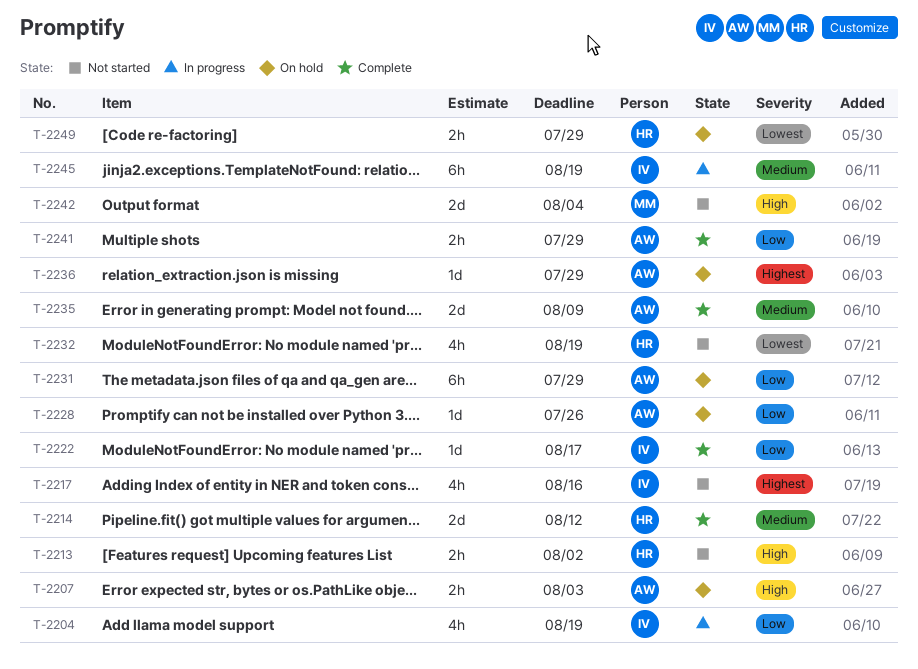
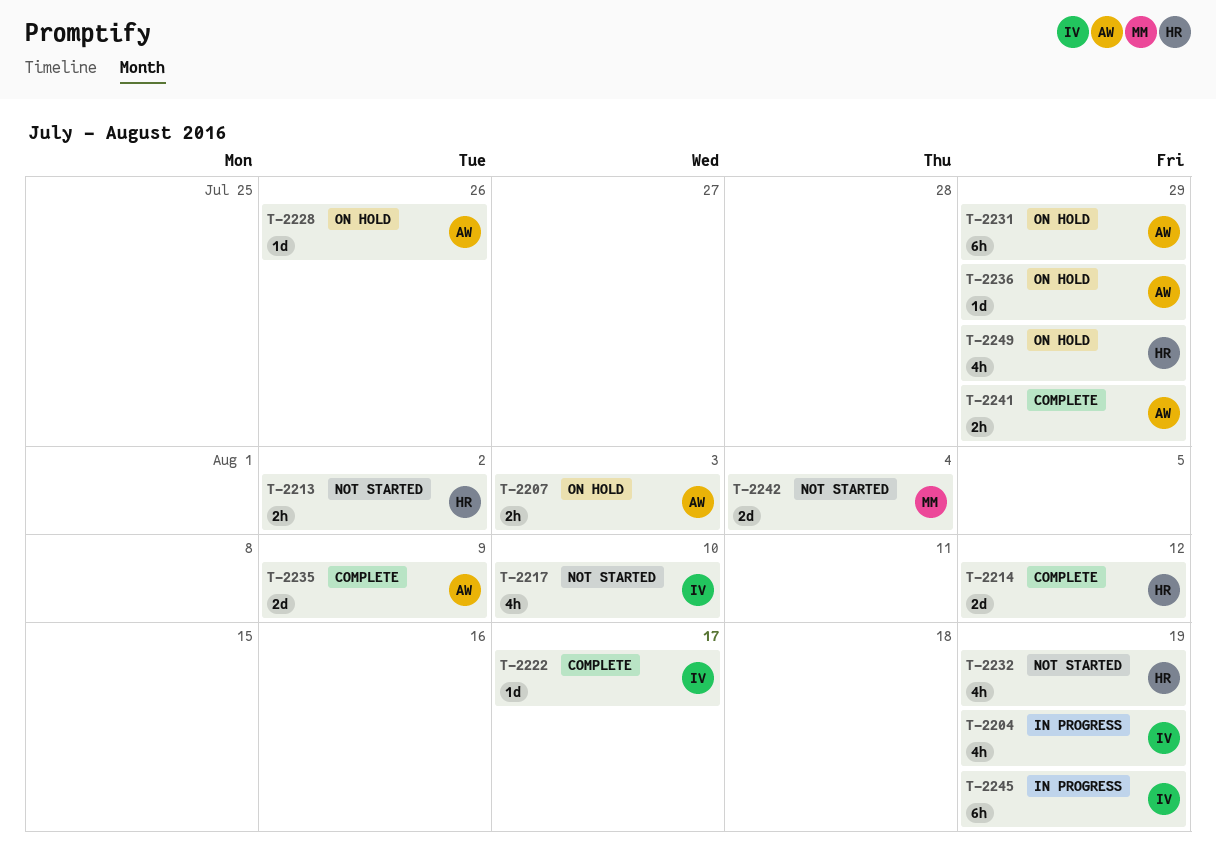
T-2217, due: Aug 16 -> Aug 10
T-2249, estimate: 2h -> 4h

